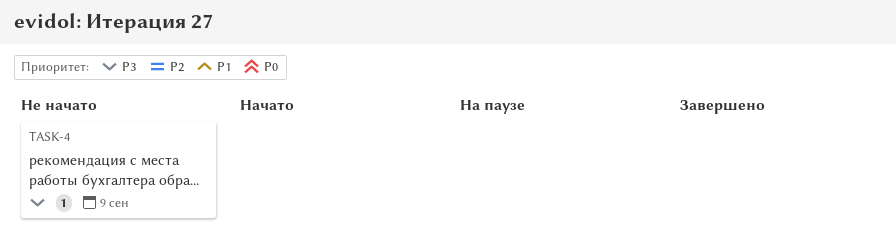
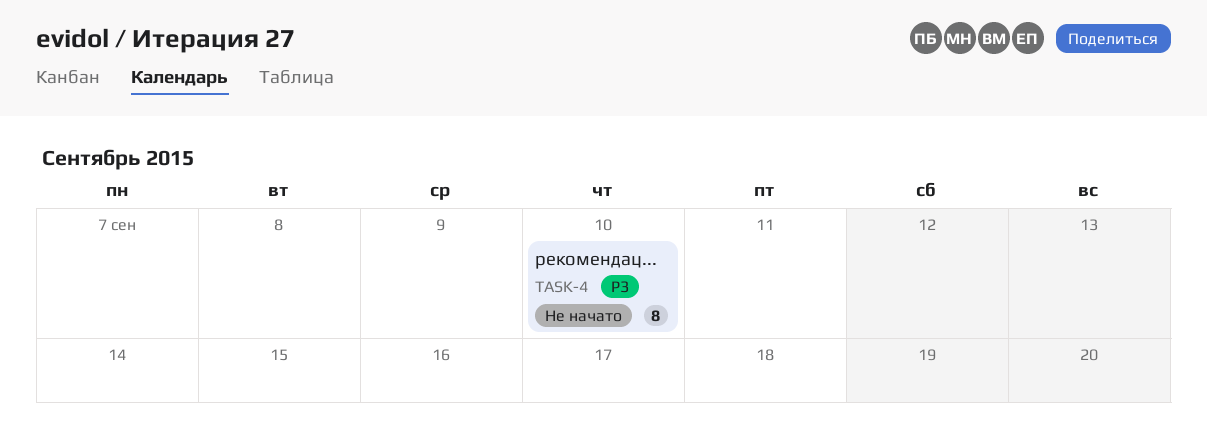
TASK-4, estimate: 1 -> 8
TASK-4, due: Sep 9 -> Sep 10

